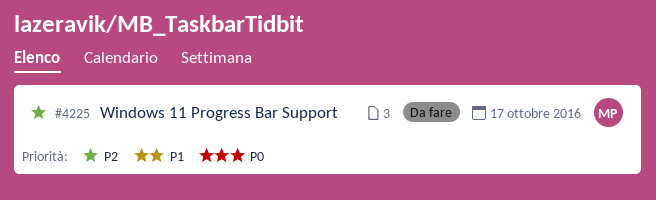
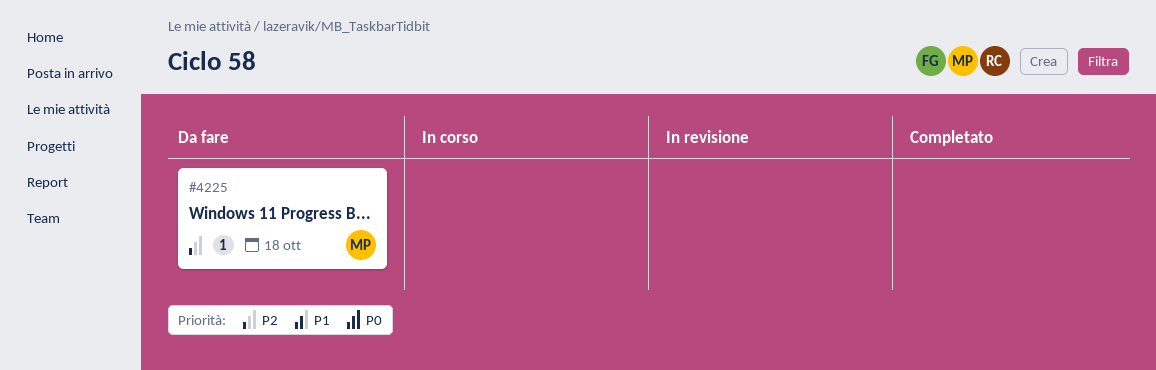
#4225, due: Oct 17 -> Oct 18

